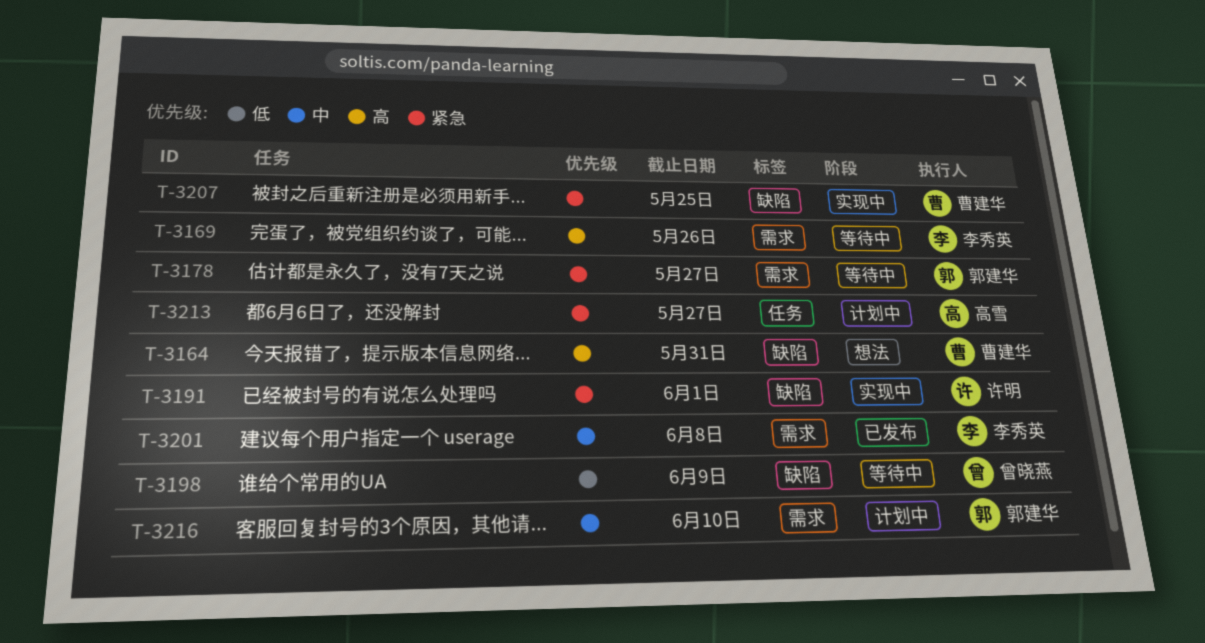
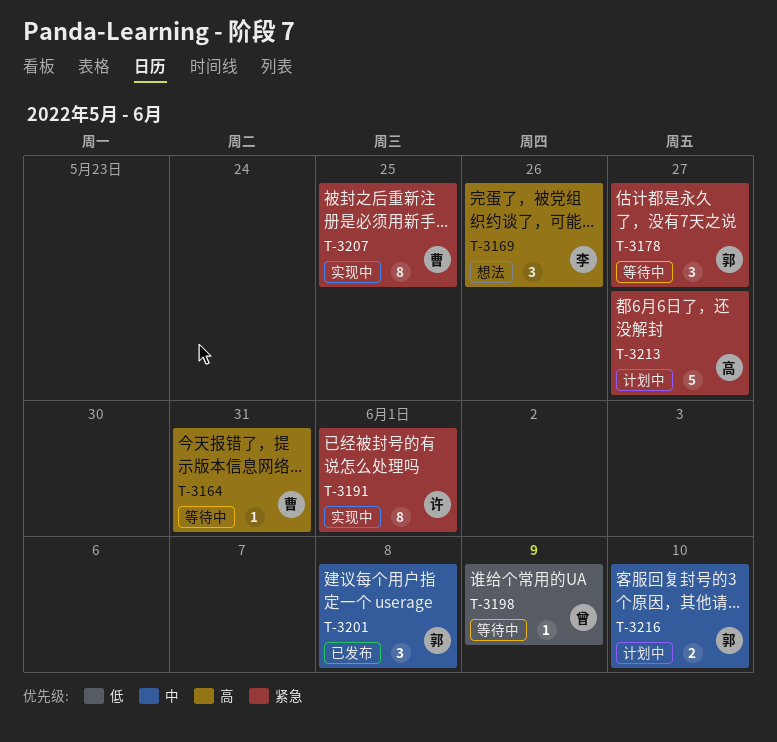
T-3164, status: 想法 -> 等待中
T-3169, status: 等待中 -> 想法
T-3201, owner: 李秀英 -> 郭建华

